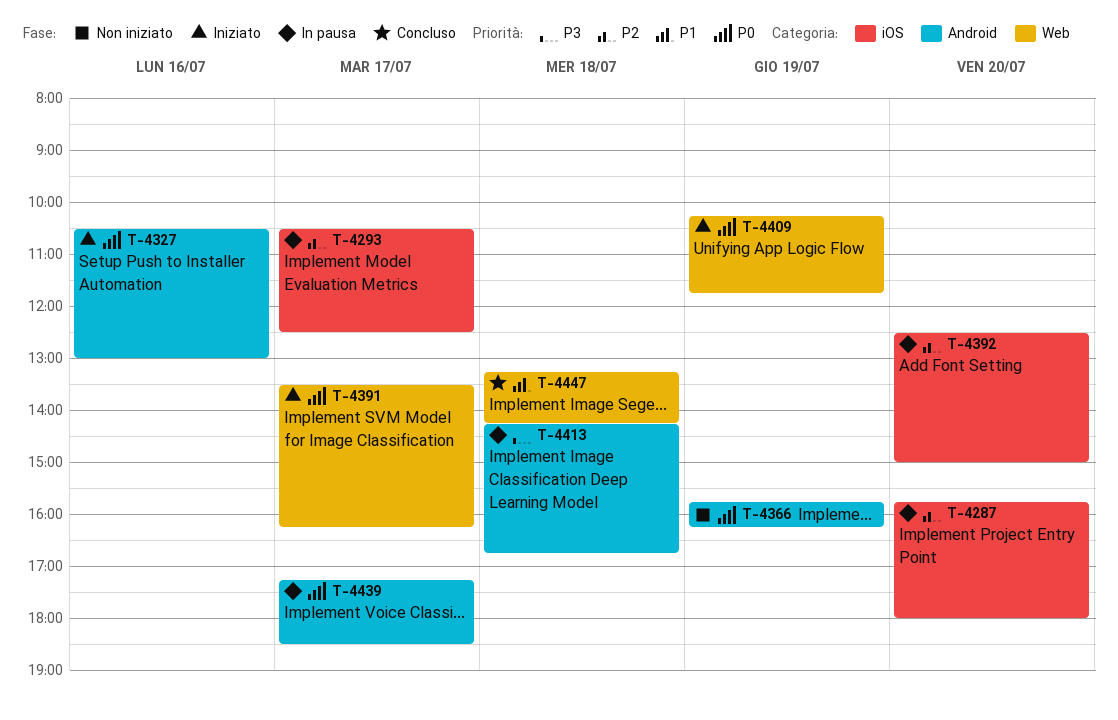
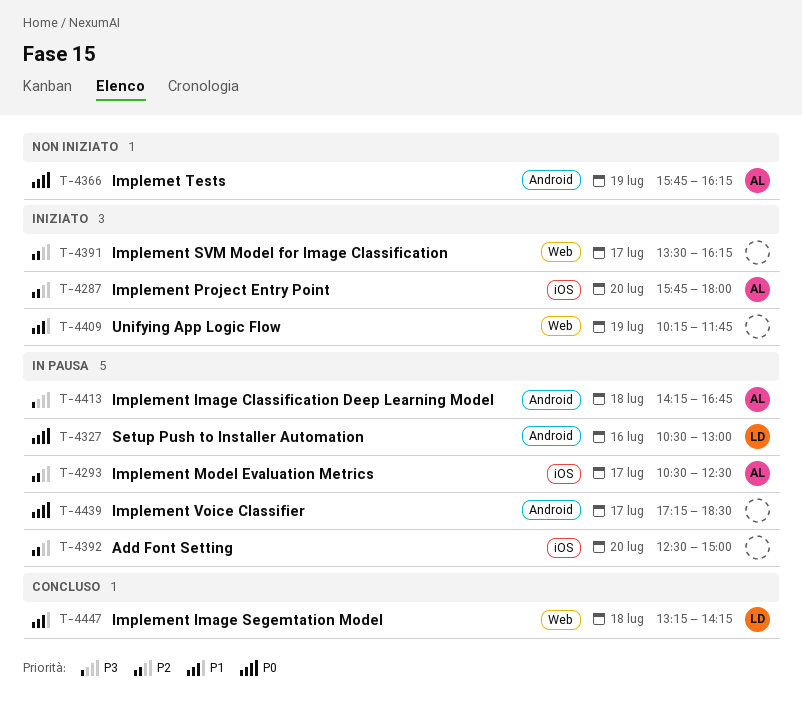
T-4287, status: In pausa -> Iniziato
T-4327, status: Iniziato -> In pausa
T-4391, priority: P0 -> P2
T-4409, priority: P0 -> P1

